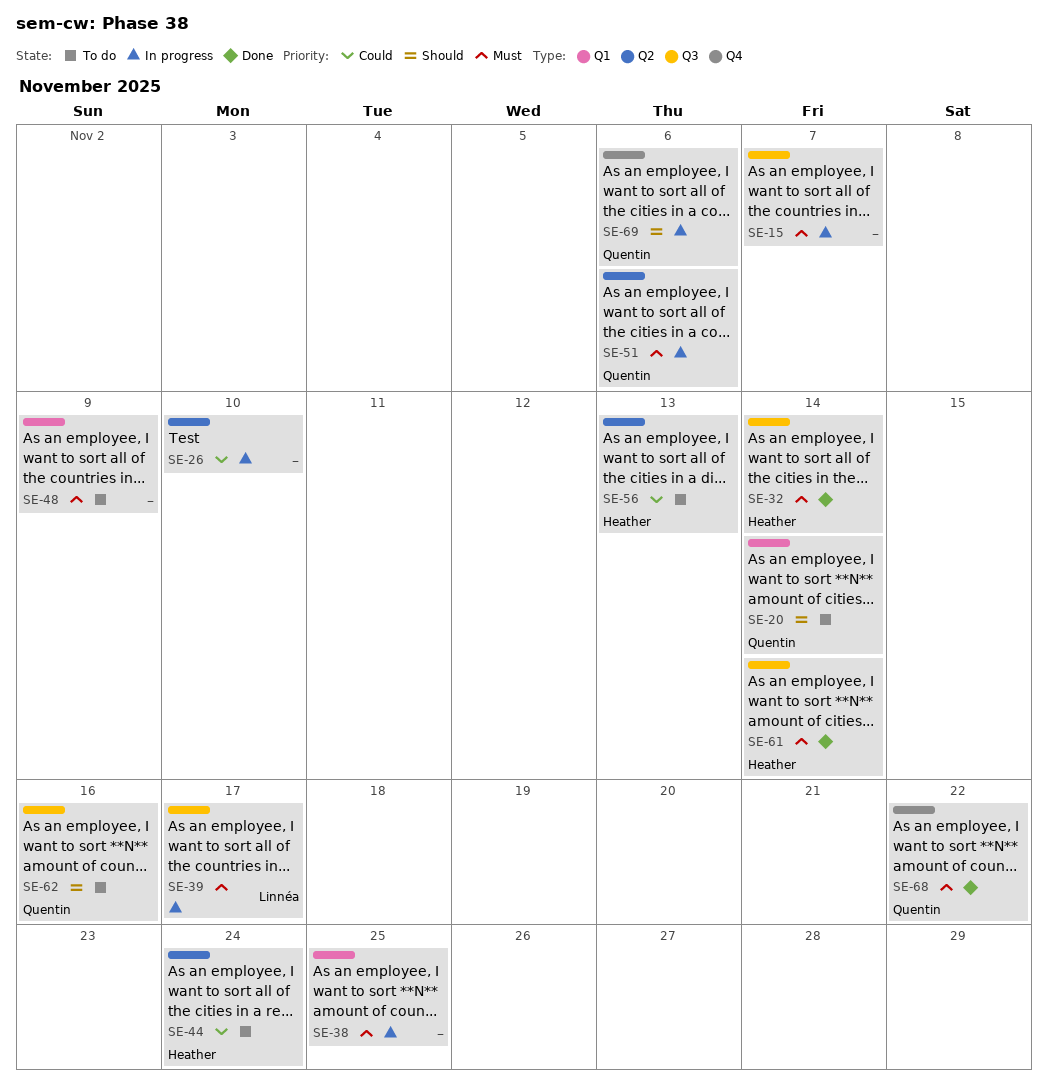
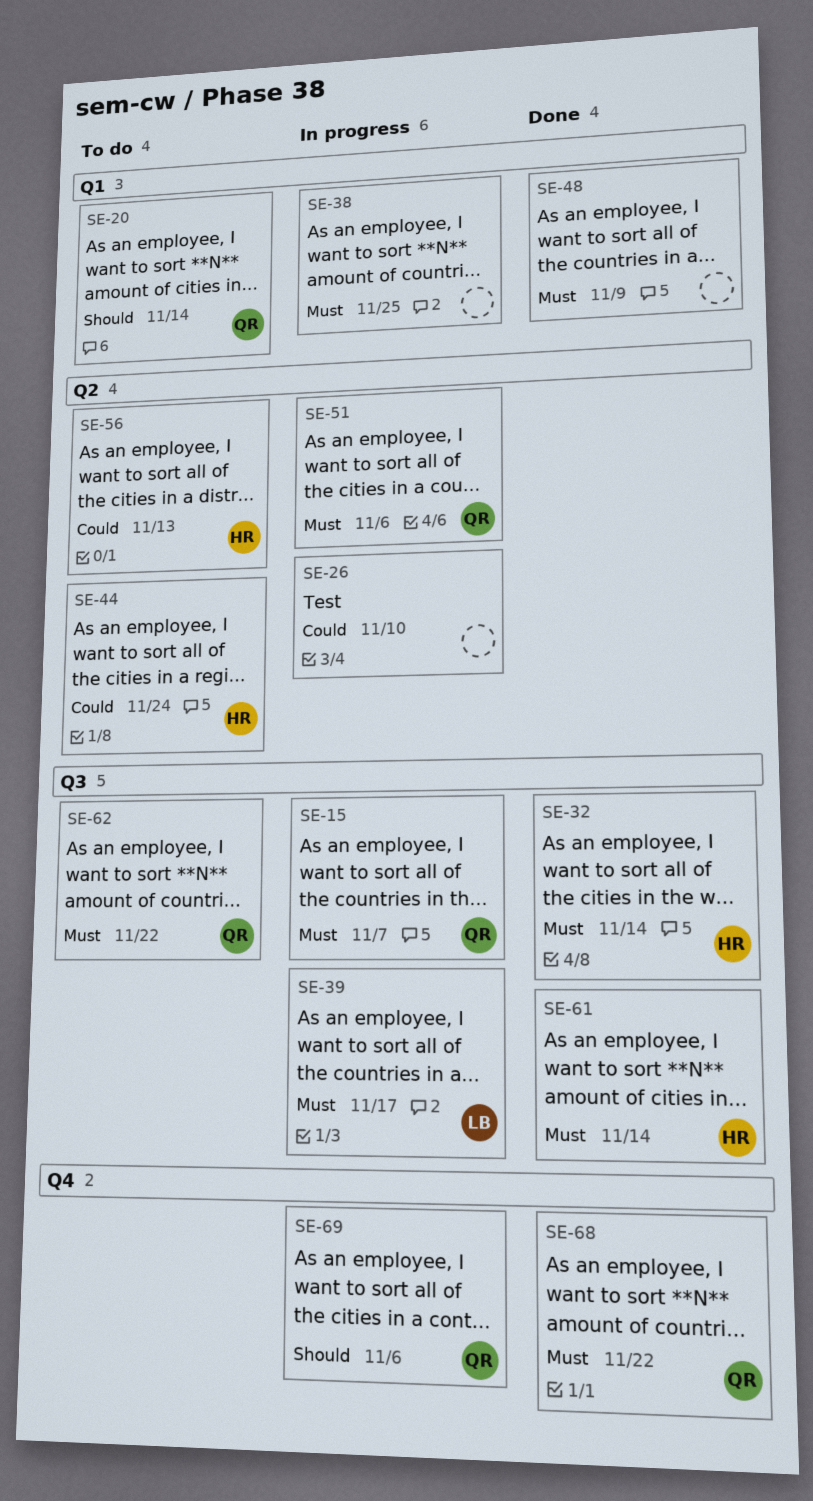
SE-15, owner: none -> Quentin
SE-48, status: To do -> Done
SE-62, priority: Should -> Must
SE-62, due: Nov 16 -> Nov 22

